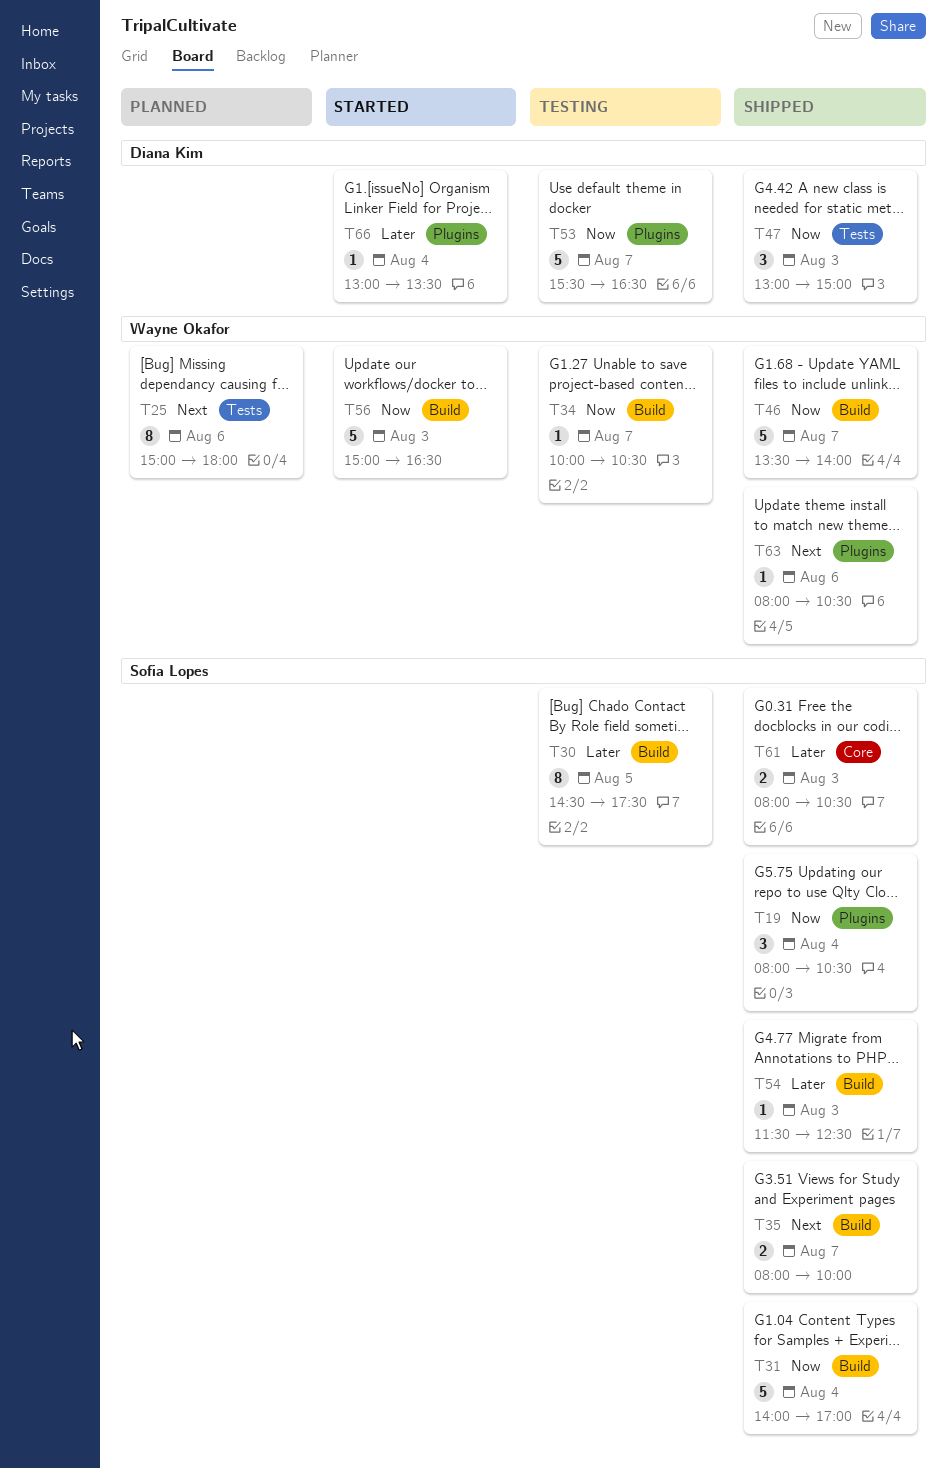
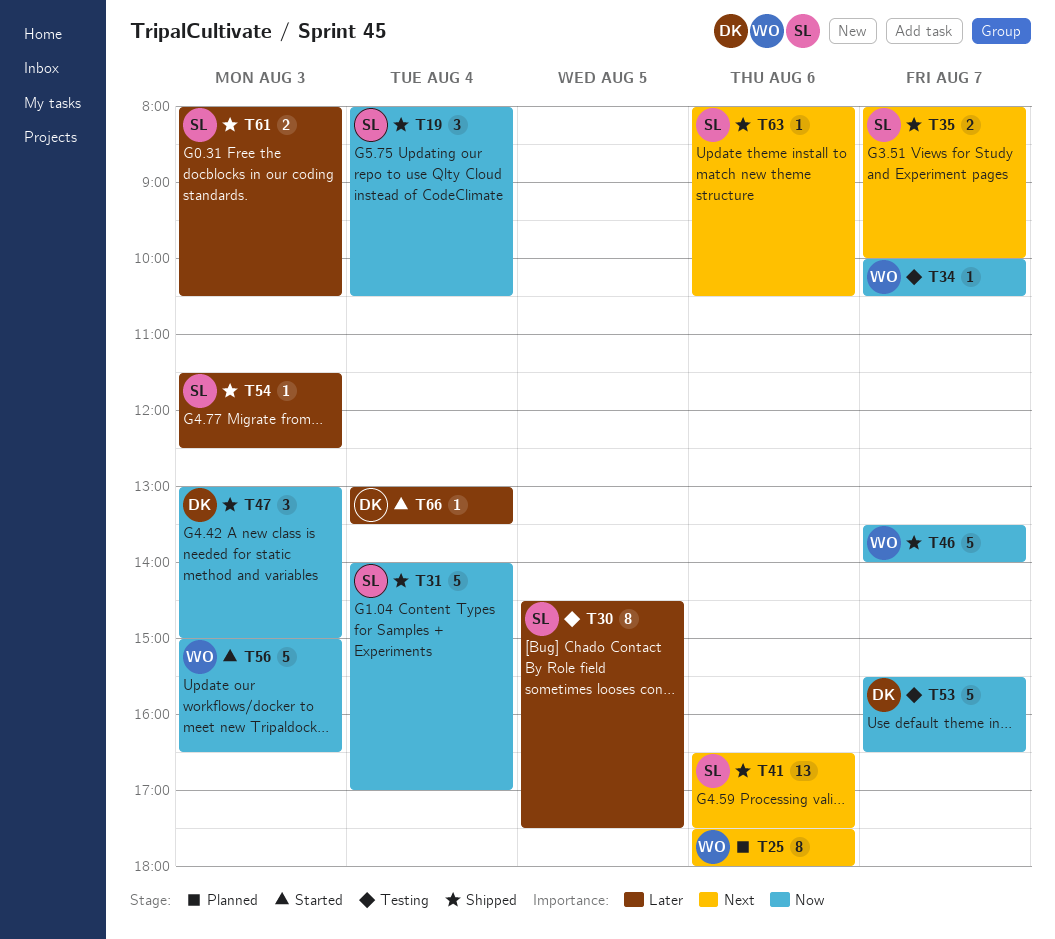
T25, begins: 15:00 -> 17:30
T41: none -> present
T63, owner: Wayne Okafor -> Sofia Lopes

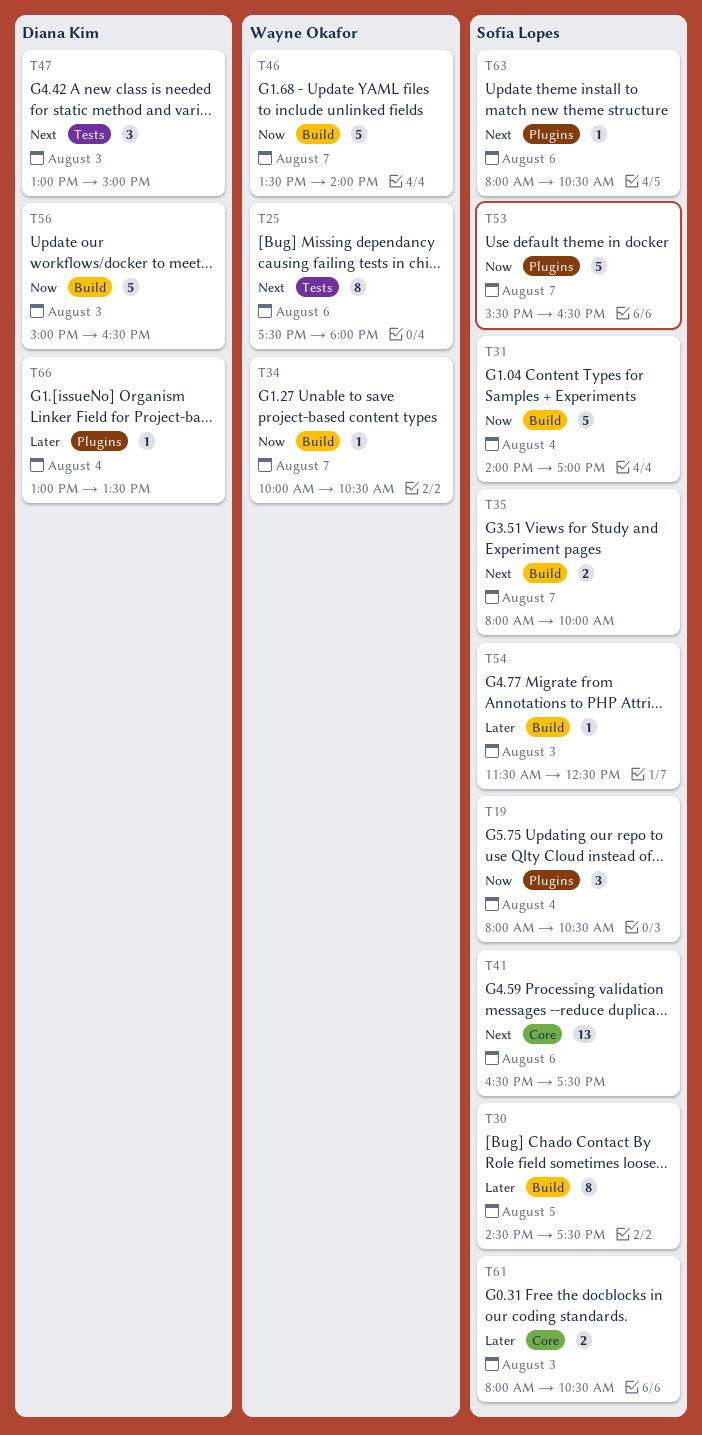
T47, priority: Now -> Next
T53, owner: Diana Kim -> Sofia Lopes
T56, owner: Wayne Okafor -> Diana Kim

